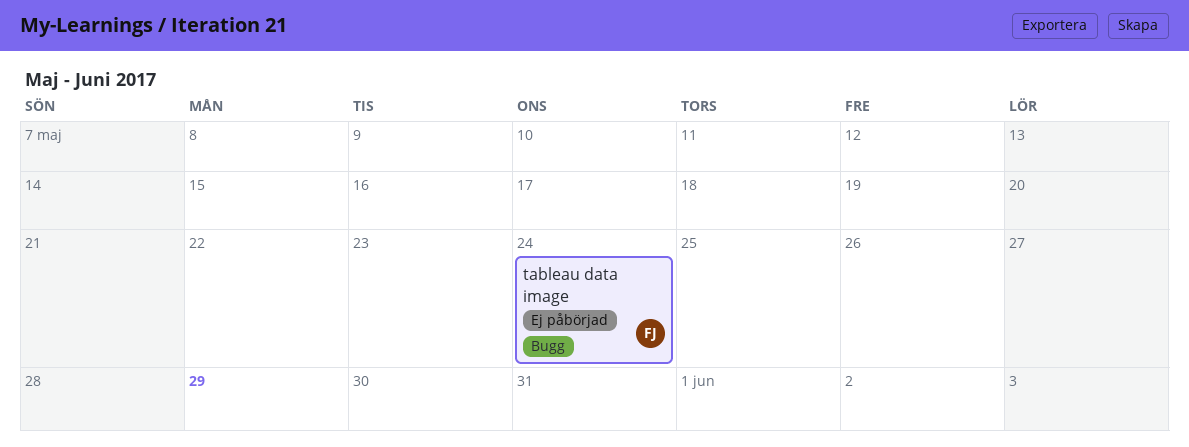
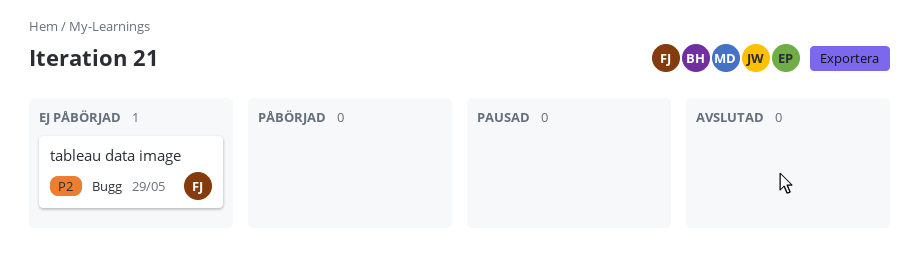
tableau data image, due: May 24 -> May 29

